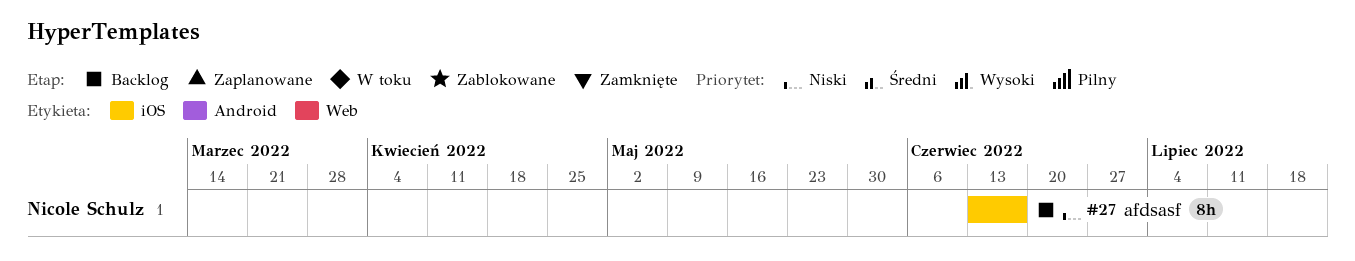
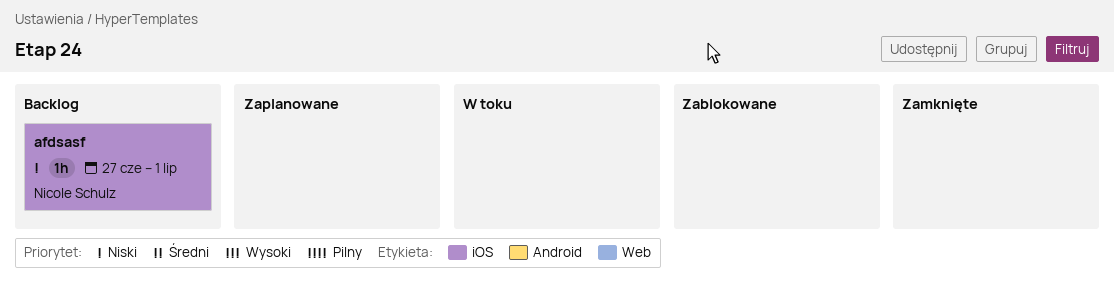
afdsasf, estimate: 8h -> 1h
afdsasf, start: Jun 13 -> Jun 27
afdsasf, due: Jun 17 -> Jul 1

